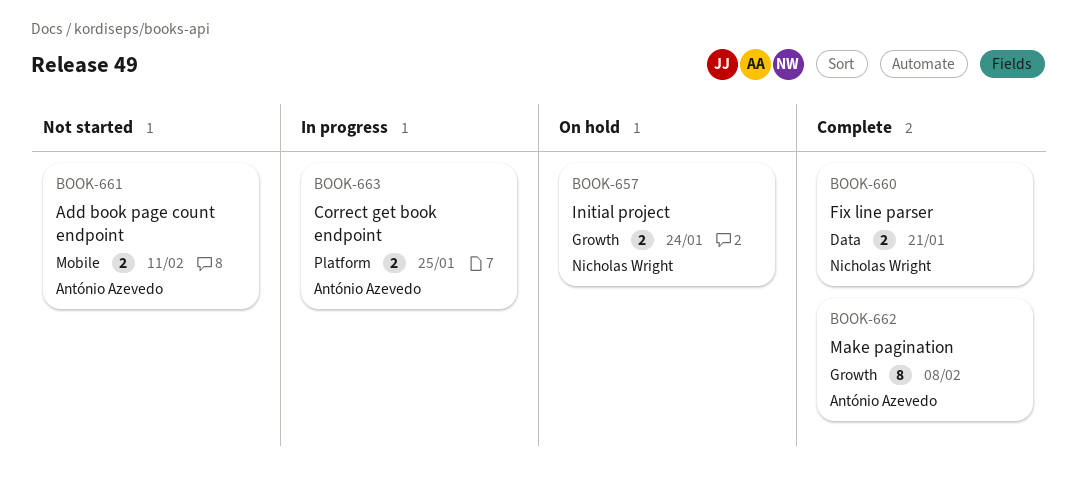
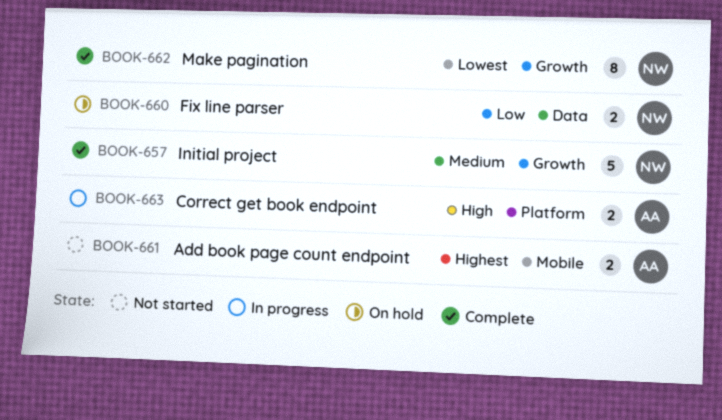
BOOK-657, status: On hold -> Complete
BOOK-657, estimate: 2 -> 5
BOOK-660, status: Complete -> On hold
BOOK-662, owner: António Azevedo -> Nicholas Wright

